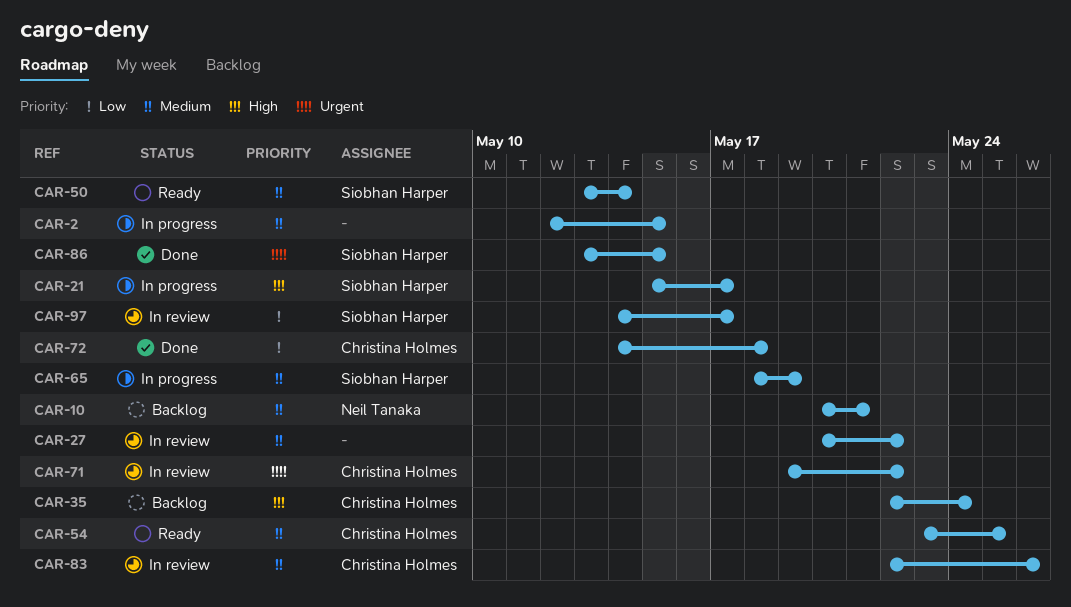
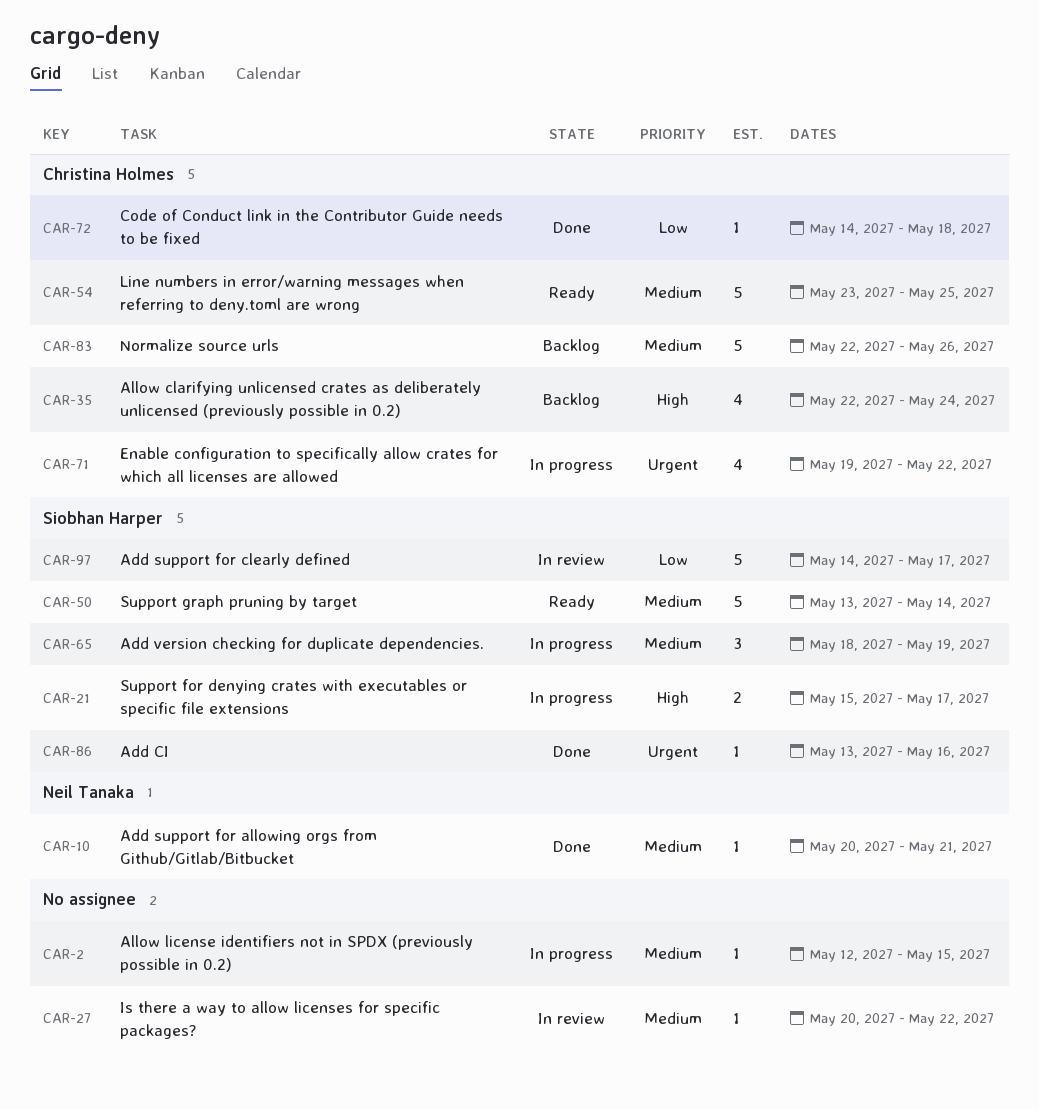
CAR-10, status: Backlog -> Done
CAR-71, status: In review -> In progress
CAR-83, status: In review -> Backlog
CAR-86, due: May 15 -> May 16

